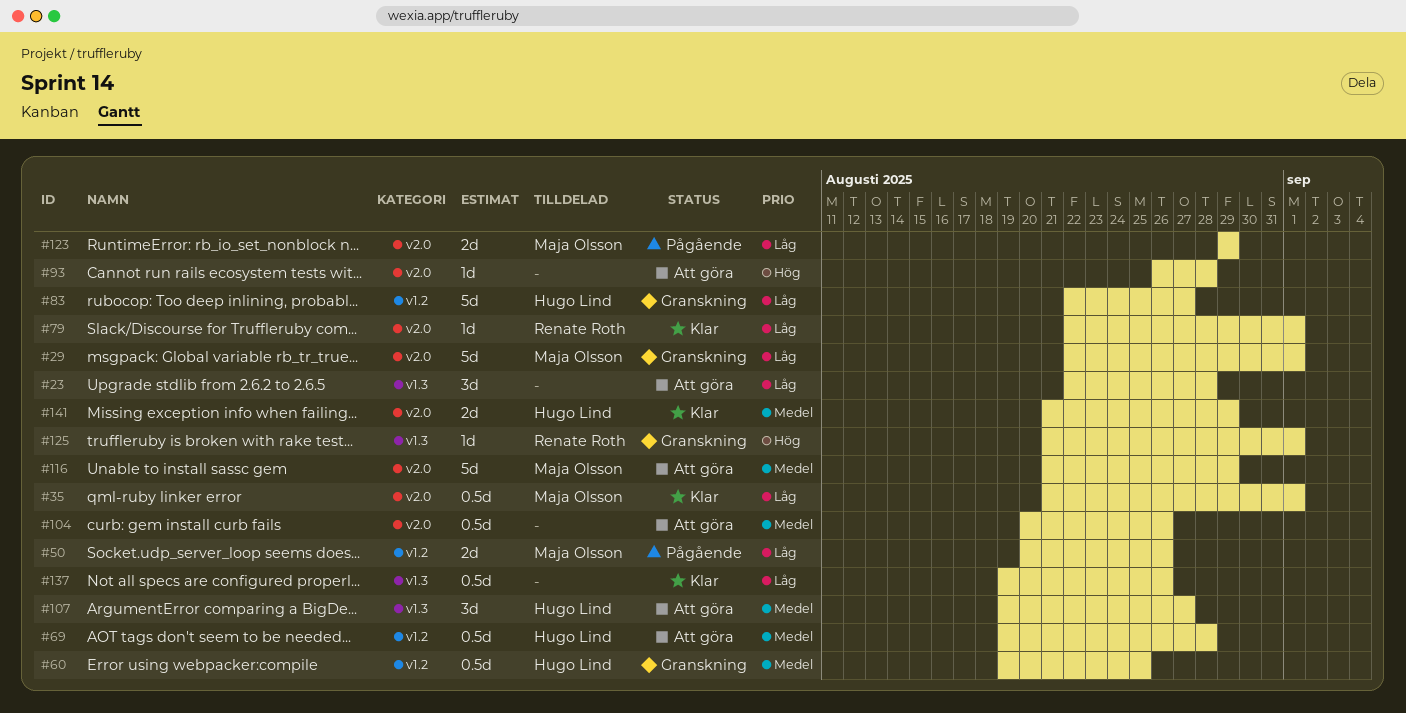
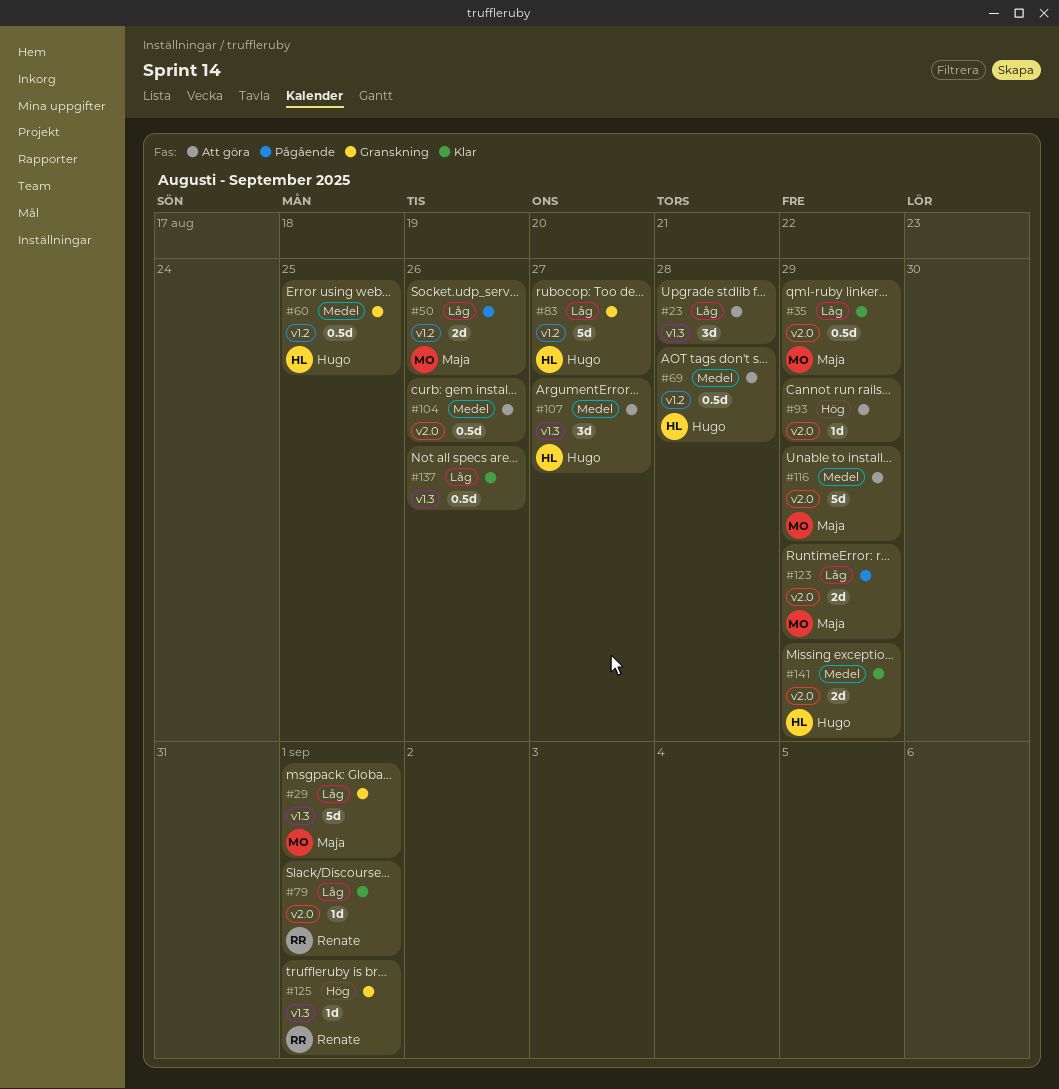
#29, label: v2.0 -> v1.3
#35, due: Sep 1 -> Aug 29
#93, due: Aug 28 -> Aug 29

